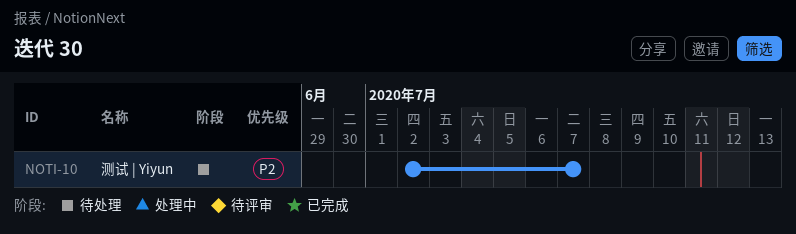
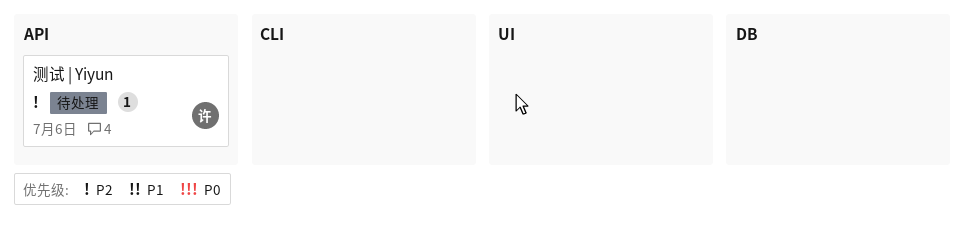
测试 | Yiyun, due: Jul 7 -> Jul 6

